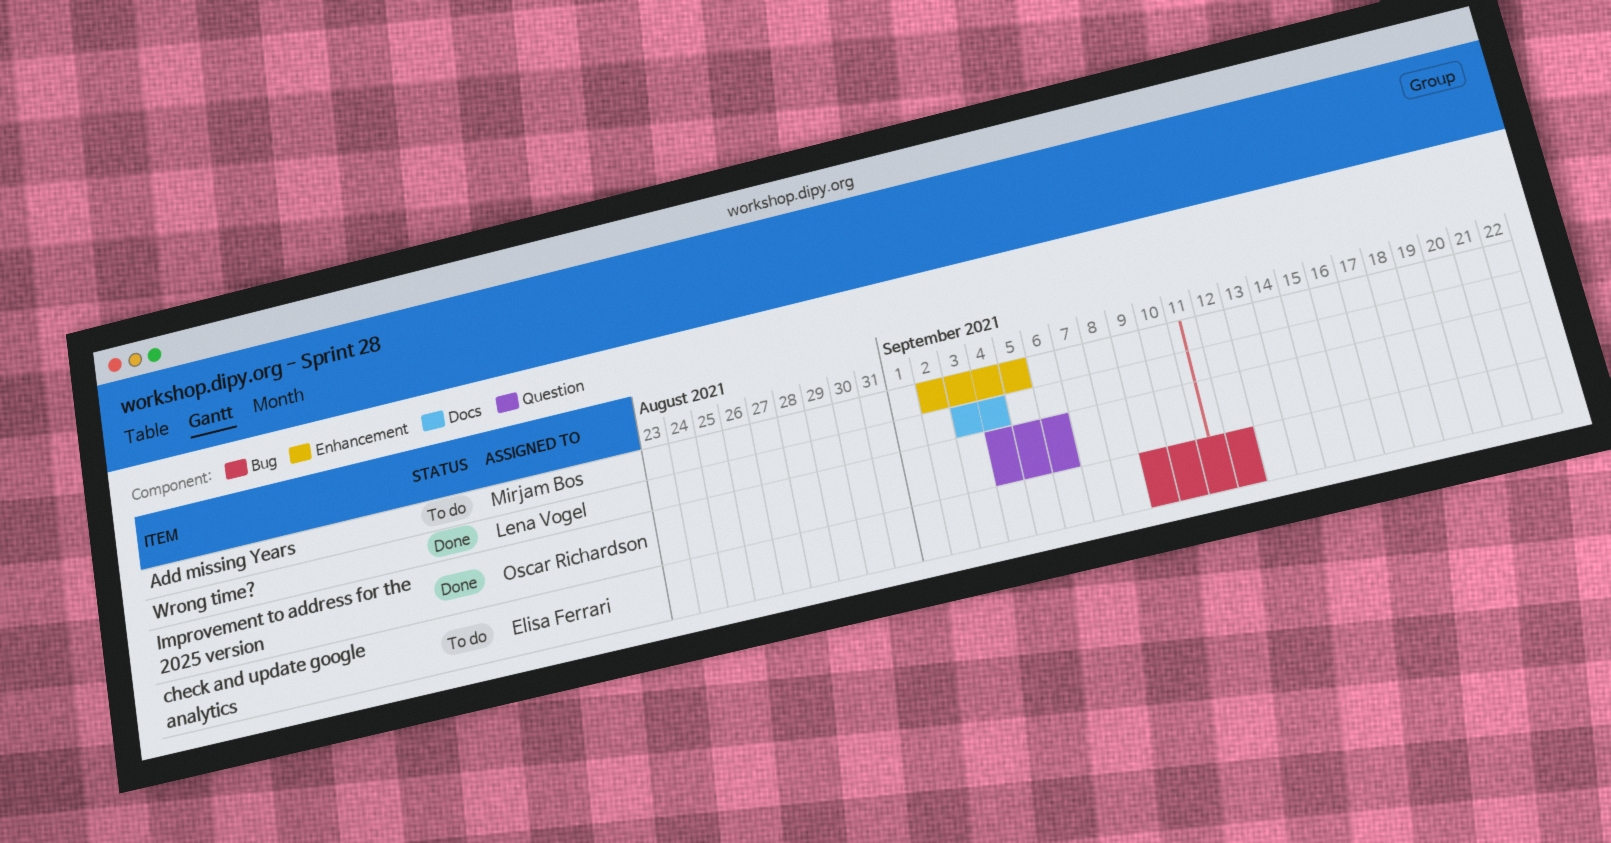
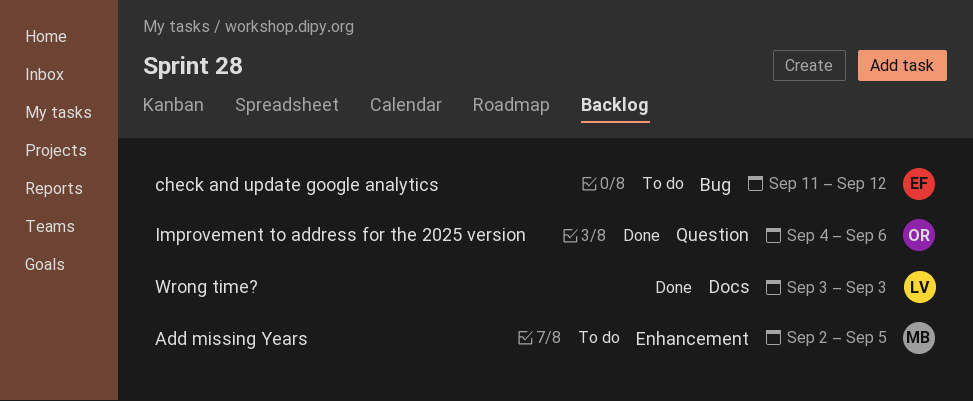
check and update google analytics, start: Sep 9 -> Sep 11
Wrong time?, due: Sep 4 -> Sep 3

